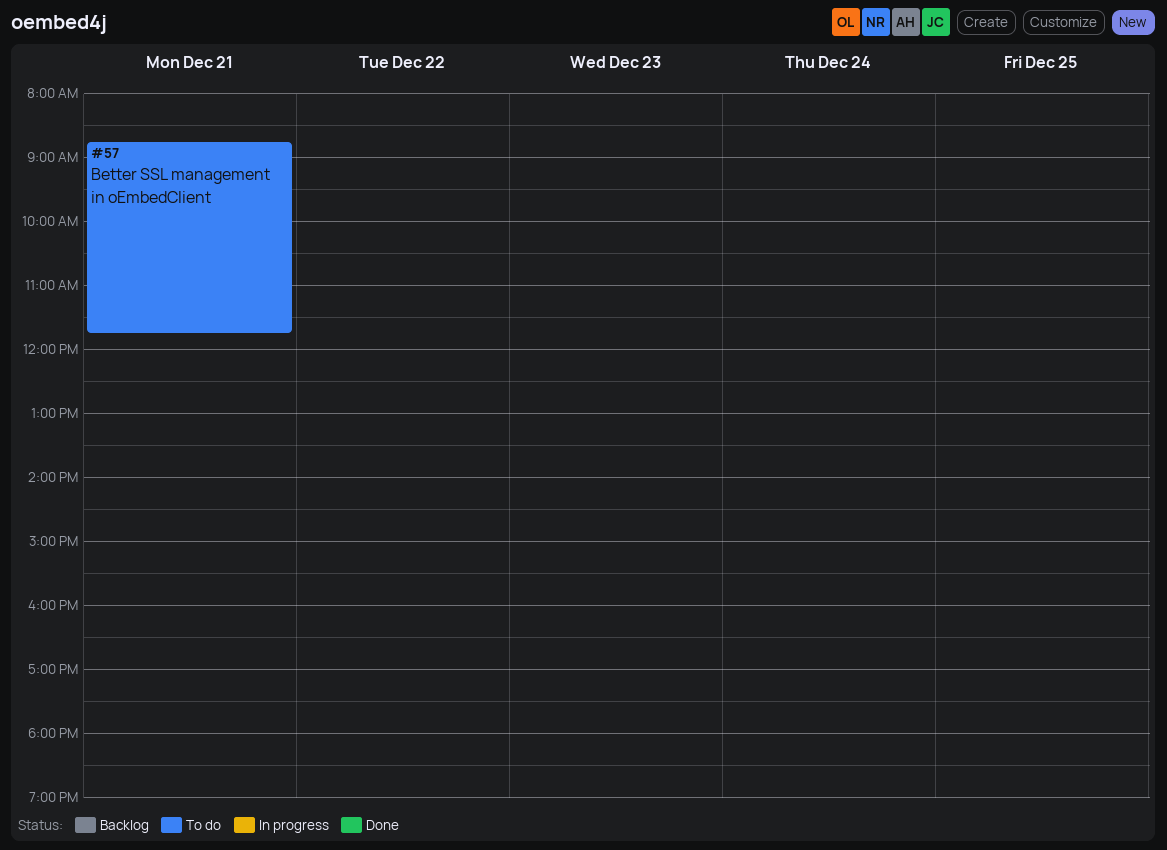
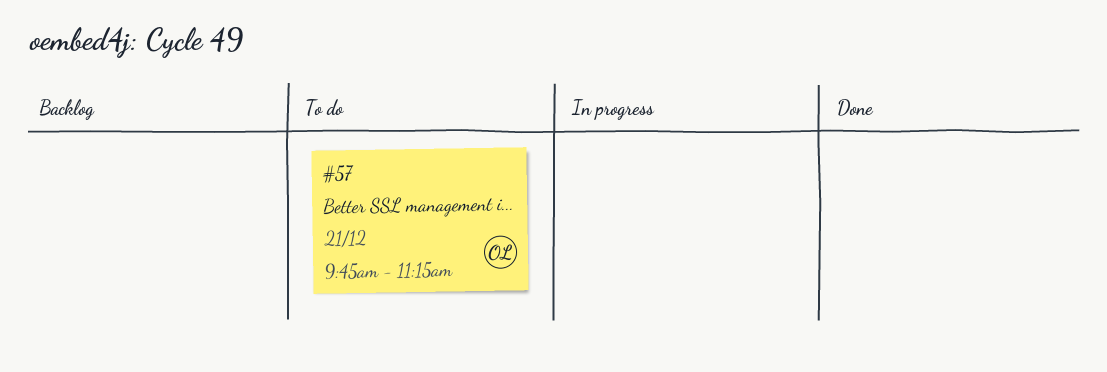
#57, begins: 08:45 -> 09:45
#57, ends: 11:45 -> 11:15

